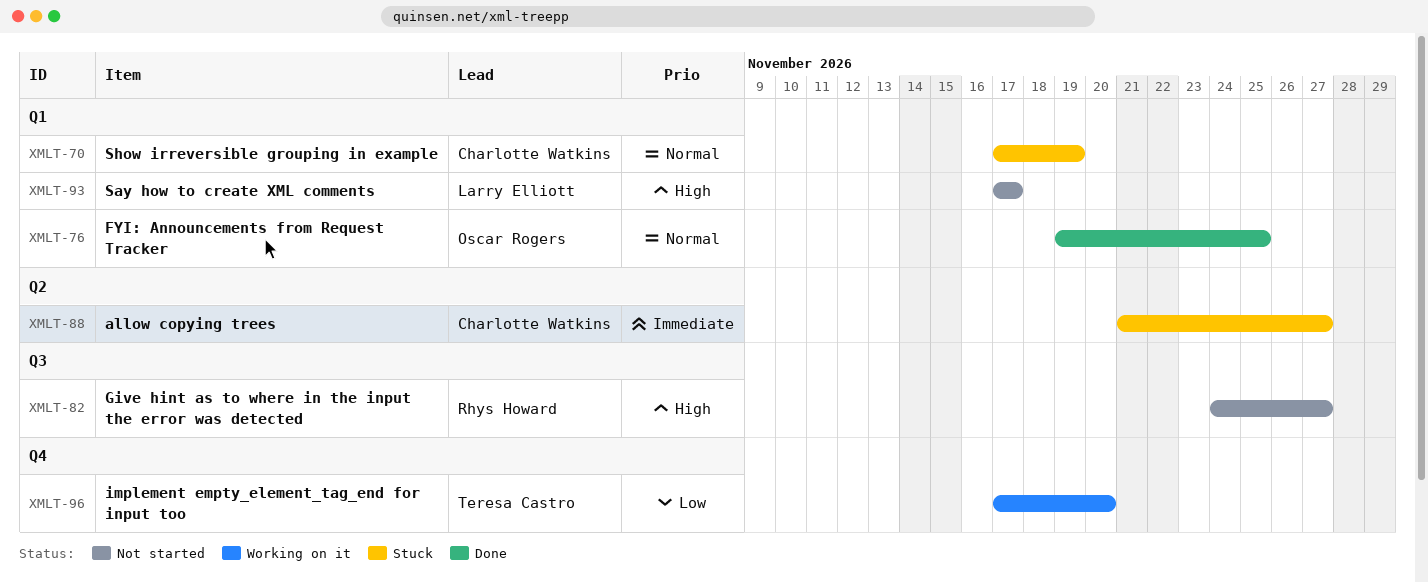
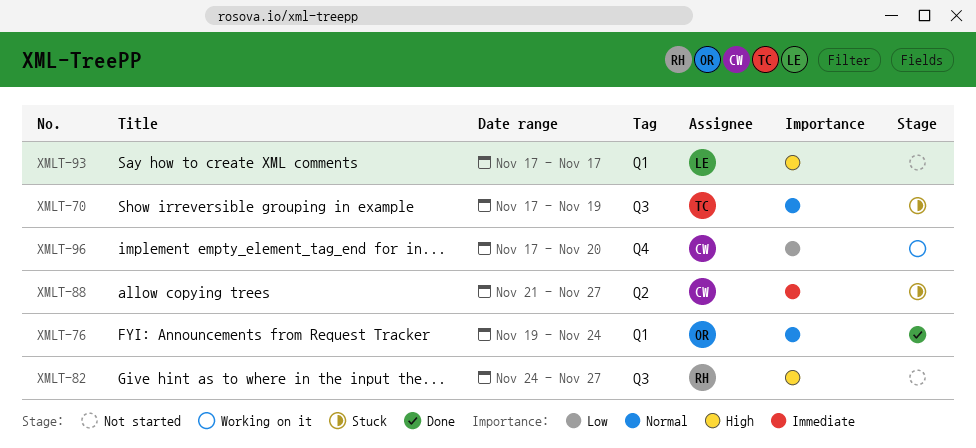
XMLT-70, owner: Charlotte Watkins -> Teresa Castro
XMLT-70, label: Q1 -> Q3
XMLT-76, due: Nov 25 -> Nov 24
XMLT-96, owner: Teresa Castro -> Charlotte Watkins

